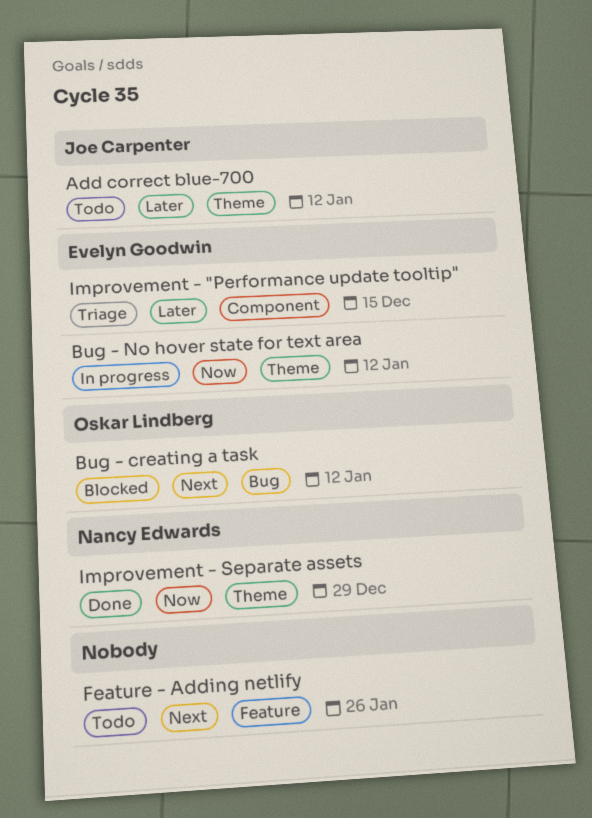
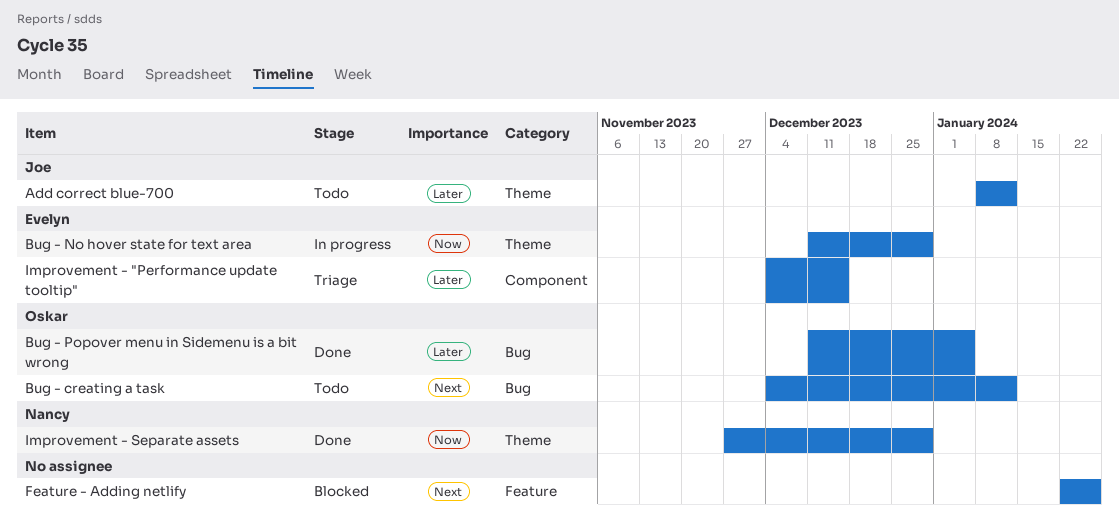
Bug - creating a task, status: Blocked -> Todo
Bug - No hover state for text area, due: Jan 12 -> Dec 29
Bug - Popover menu in Sidemenu is a bit wrong: none -> present
Feature - Adding netlify, status: Todo -> Blocked

